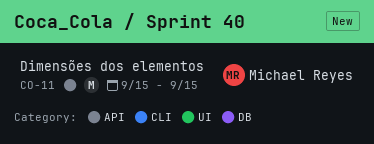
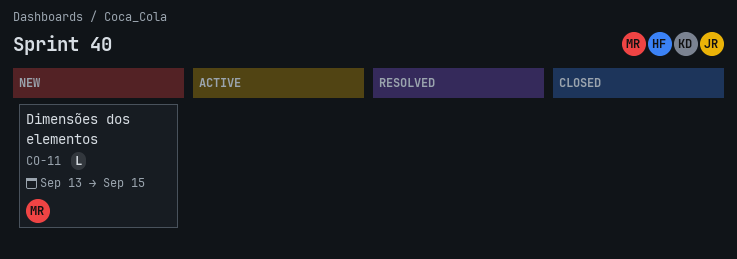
CO-11, estimate: M -> L
CO-11, start: Sep 15 -> Sep 13

